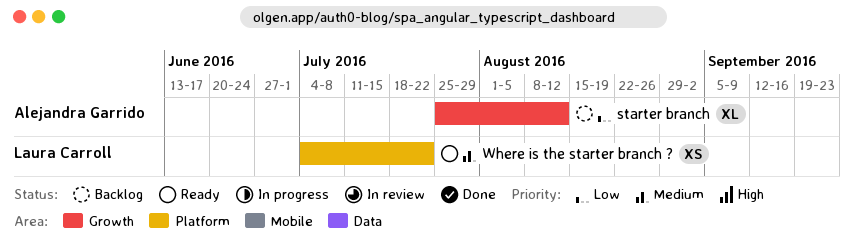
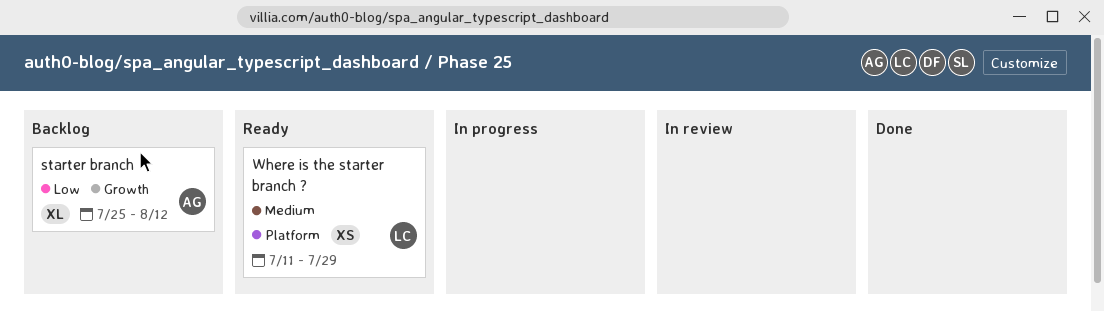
Where is the starter branch ?, start: Jul 4 -> Jul 11
Where is the starter branch ?, due: Jul 22 -> Jul 29

